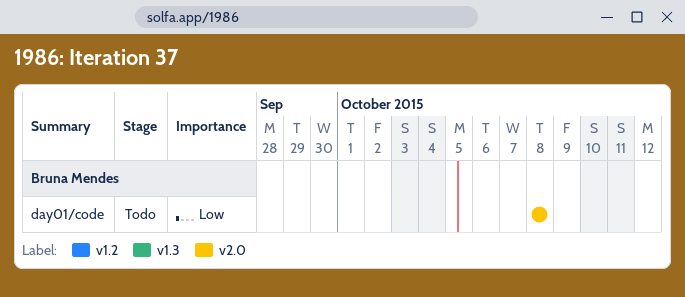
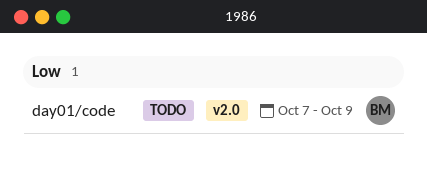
day01/code, start: Oct 8 -> Oct 7
day01/code, due: Oct 8 -> Oct 9

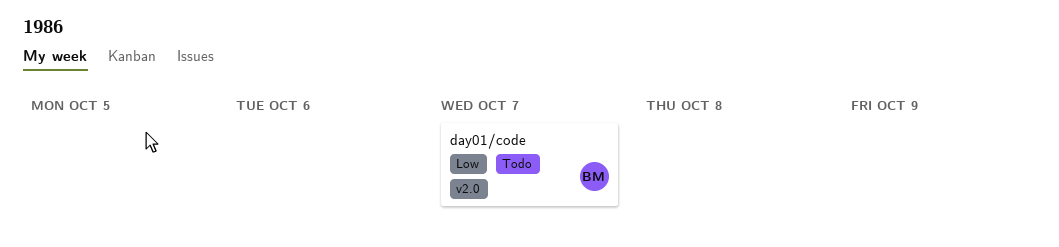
day01/code, due: Oct 9 -> Oct 7

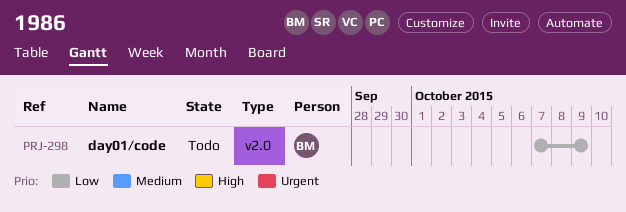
day01/code, due: Oct 7 -> Oct 9

